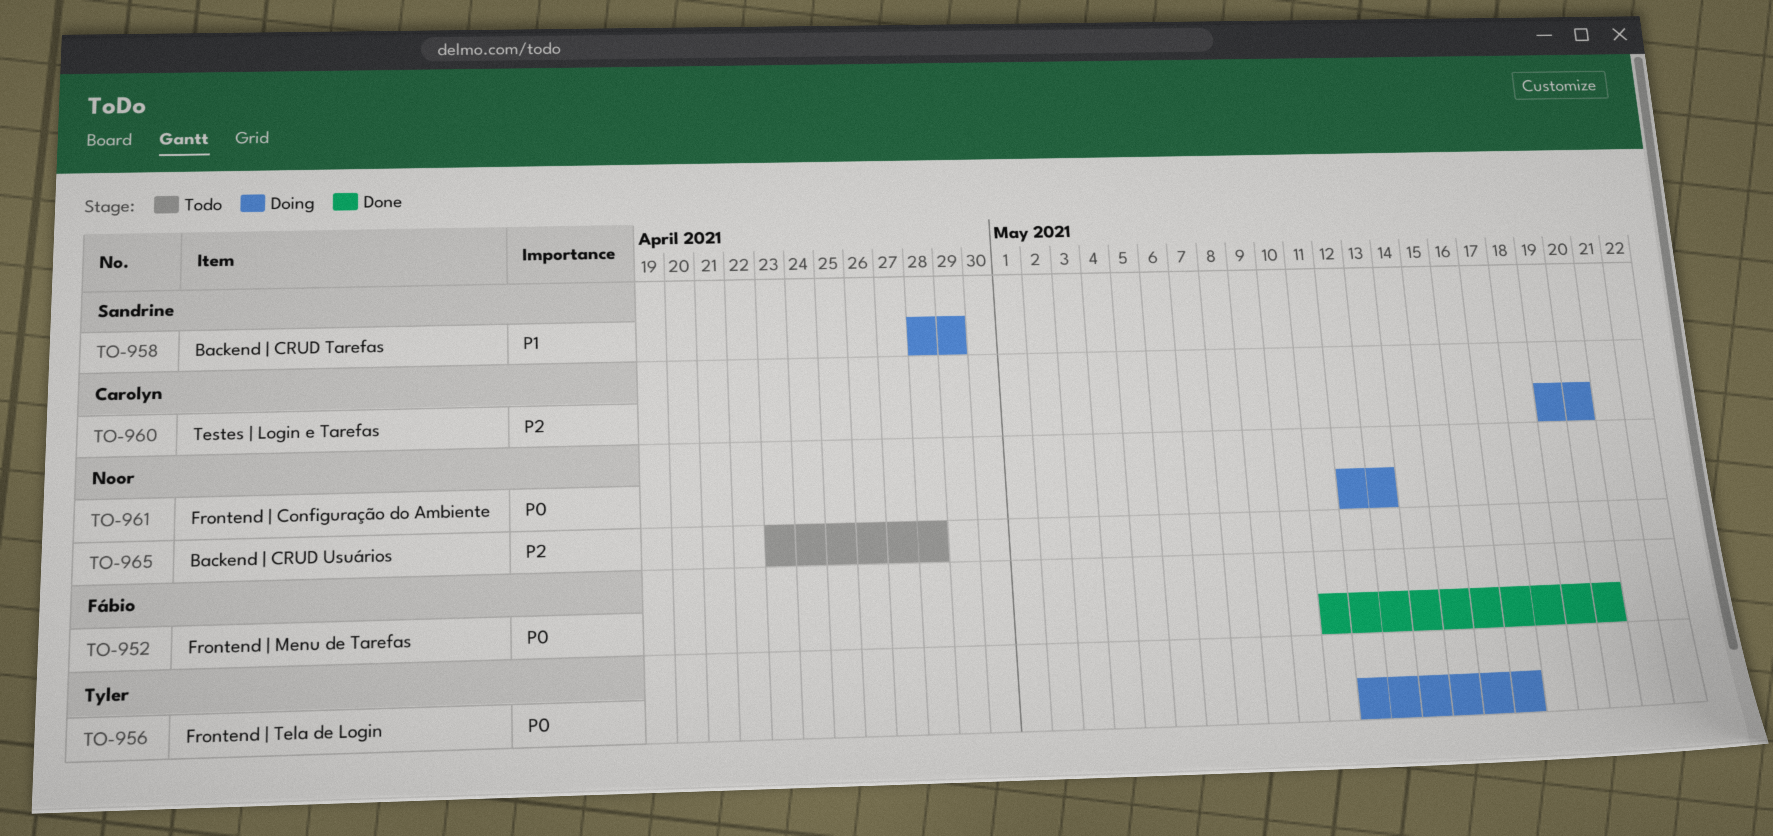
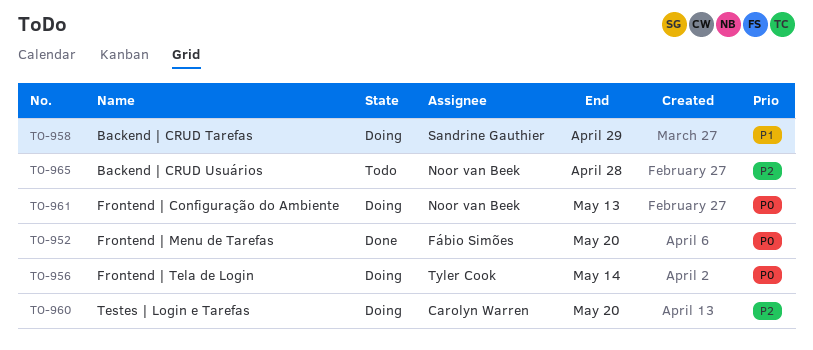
TO-956, due: May 17 -> May 14

